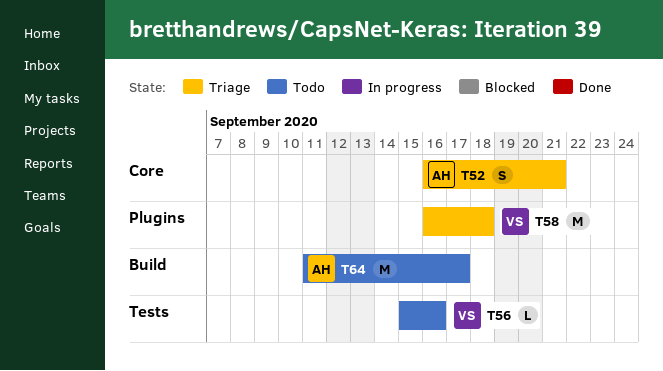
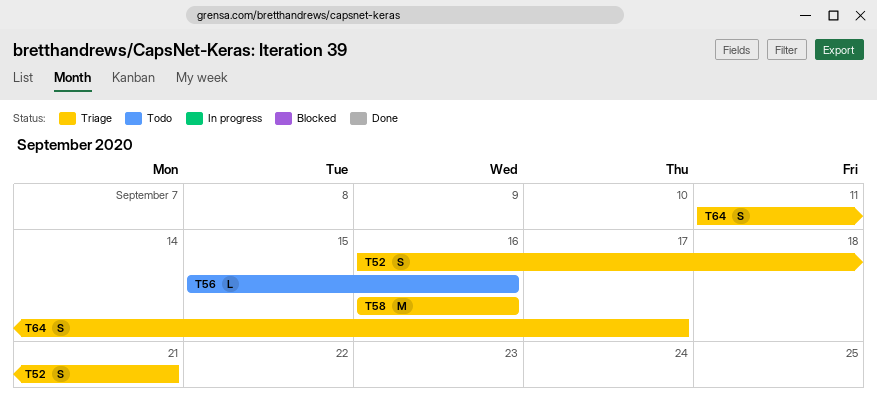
T58, due: Sep 18 -> Sep 16
T64, status: Todo -> Triage
T64, estimate: M -> S

